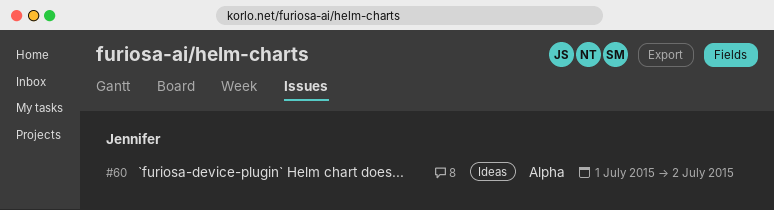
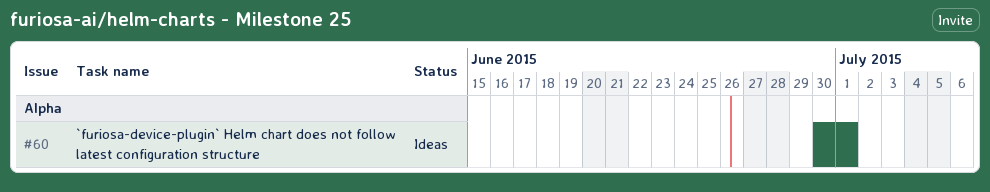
#60, start: Jul 1 -> Jun 30
#60, due: Jul 2 -> Jul 1

